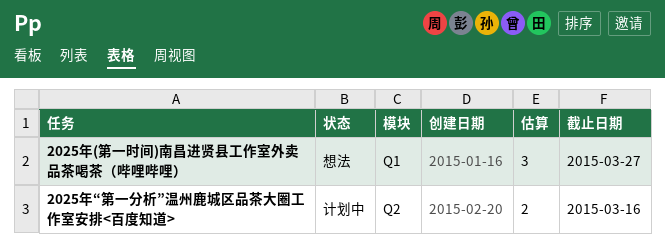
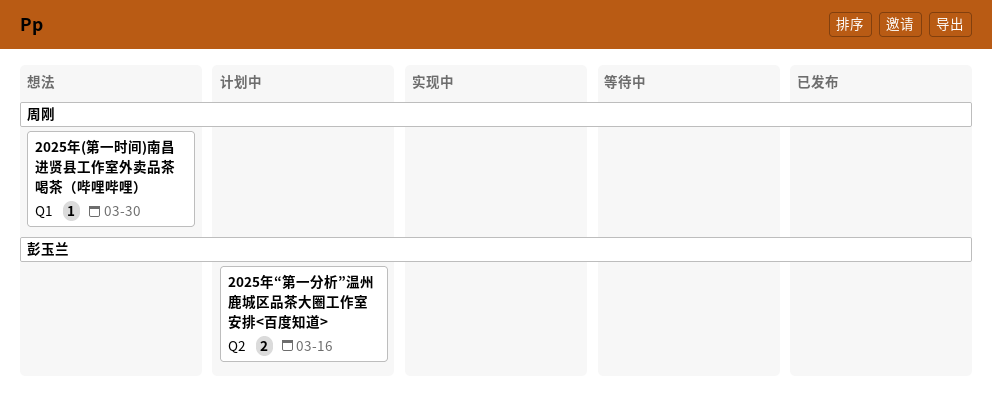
2025年(第一时间)南昌进贤县工作室外卖品茶喝茶（哔哩哔哩）, estimate: 3 -> 1
2025年(第一时间)南昌进贤县工作室外卖品茶喝茶（哔哩哔哩）, due: Mar 27 -> Mar 30

